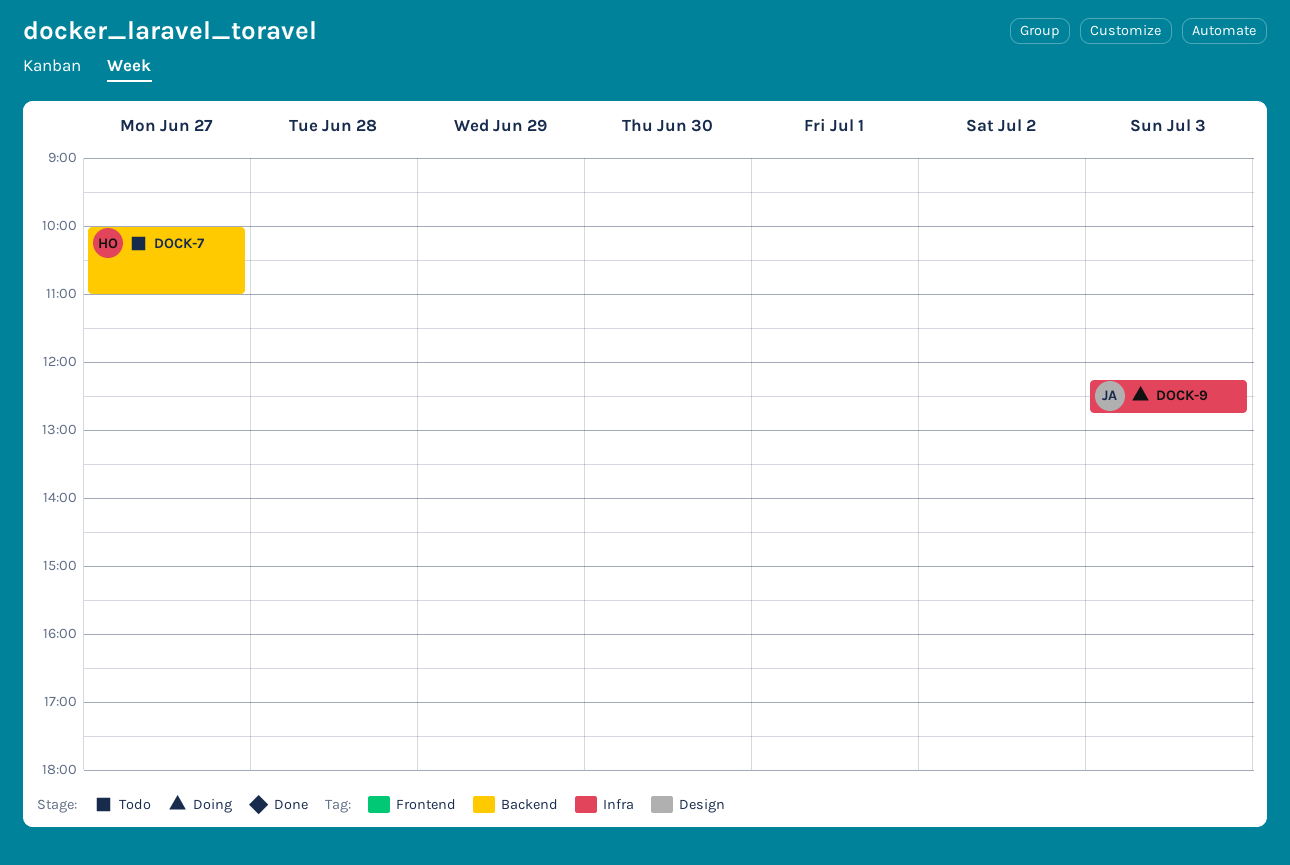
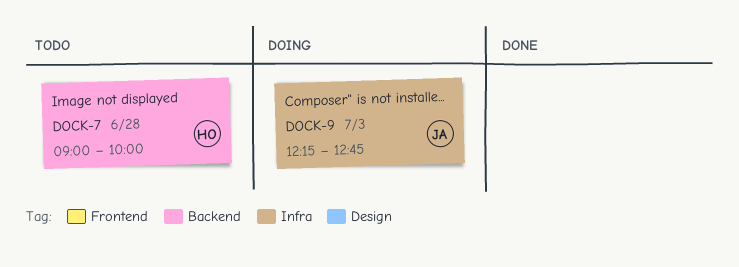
DOCK-7, day: Jun 27 -> Jun 28
DOCK-7, begins: 10:00 -> 09:00
DOCK-7, ends: 11:00 -> 10:00

